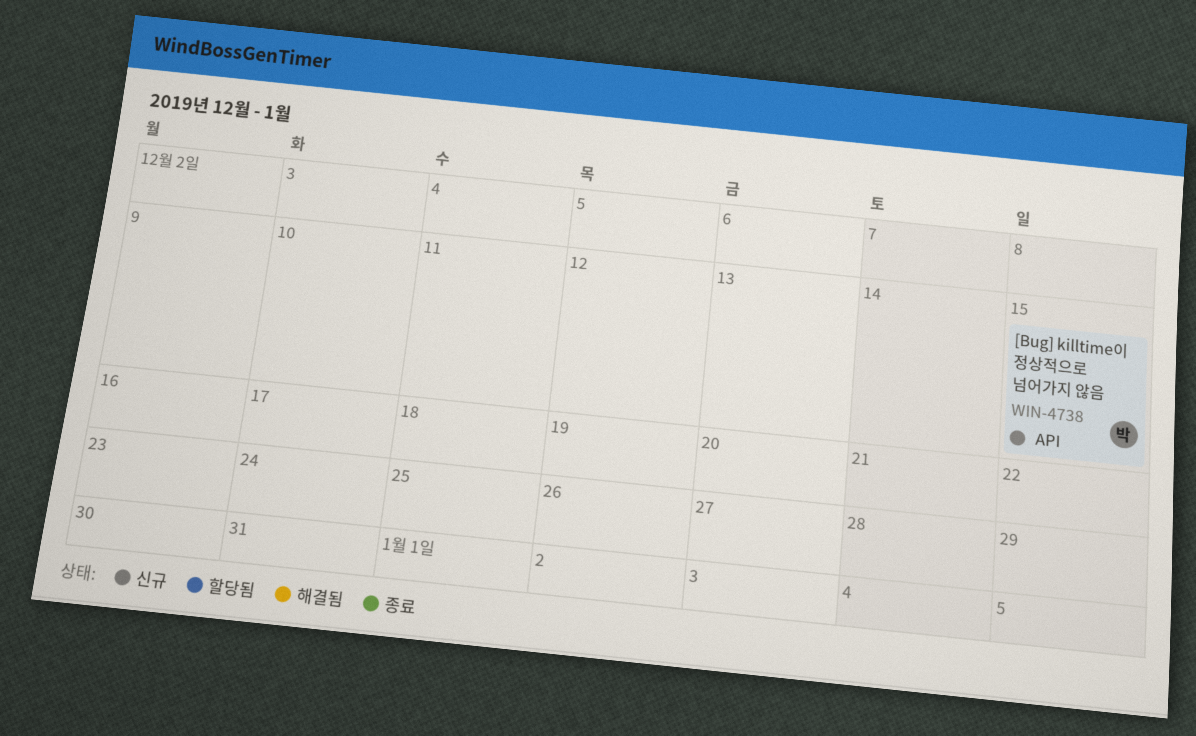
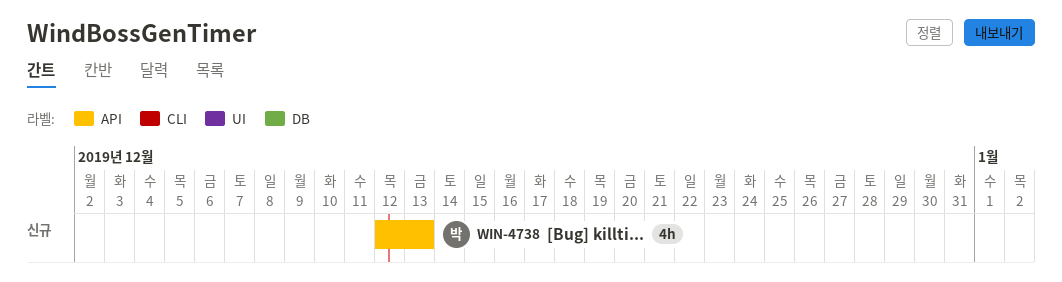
WIN-4738, due: Dec 15 -> Dec 13

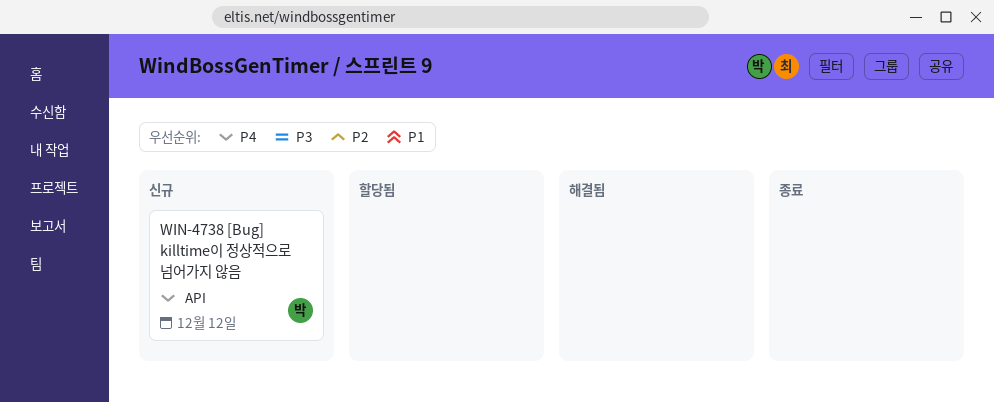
WIN-4738, due: Dec 13 -> Dec 12

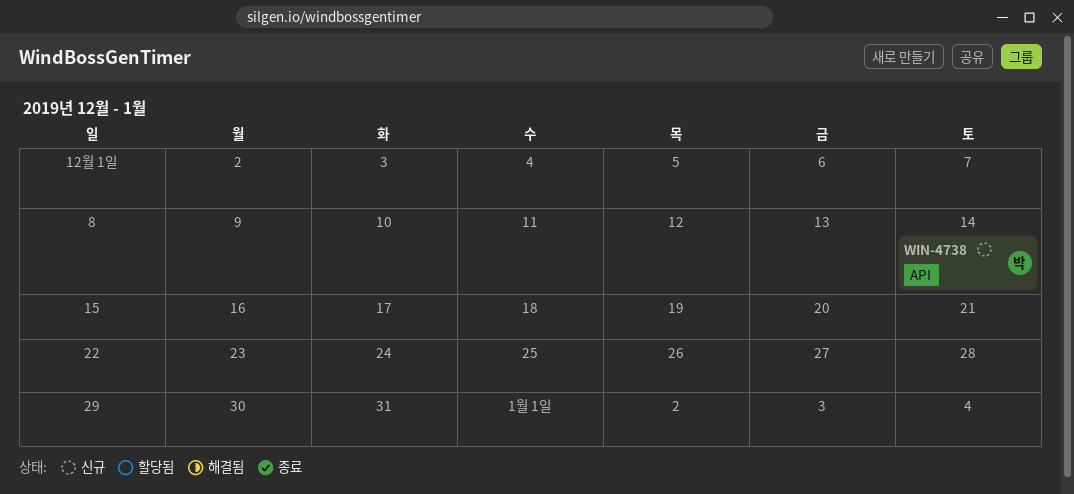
WIN-4738, due: Dec 12 -> Dec 14

